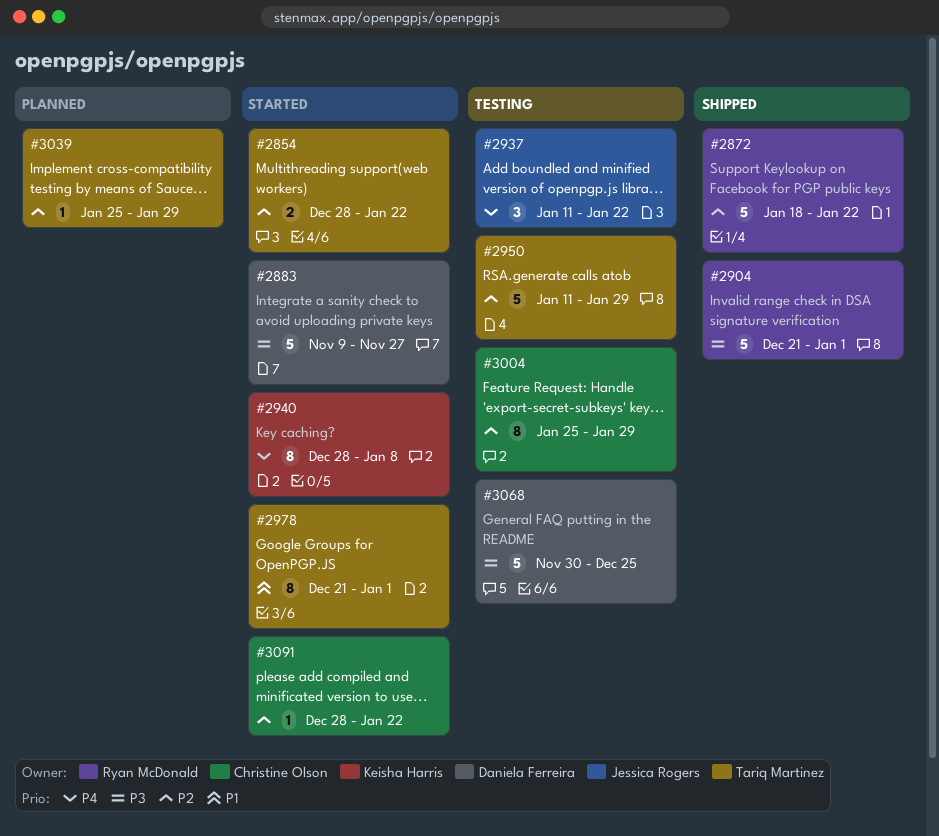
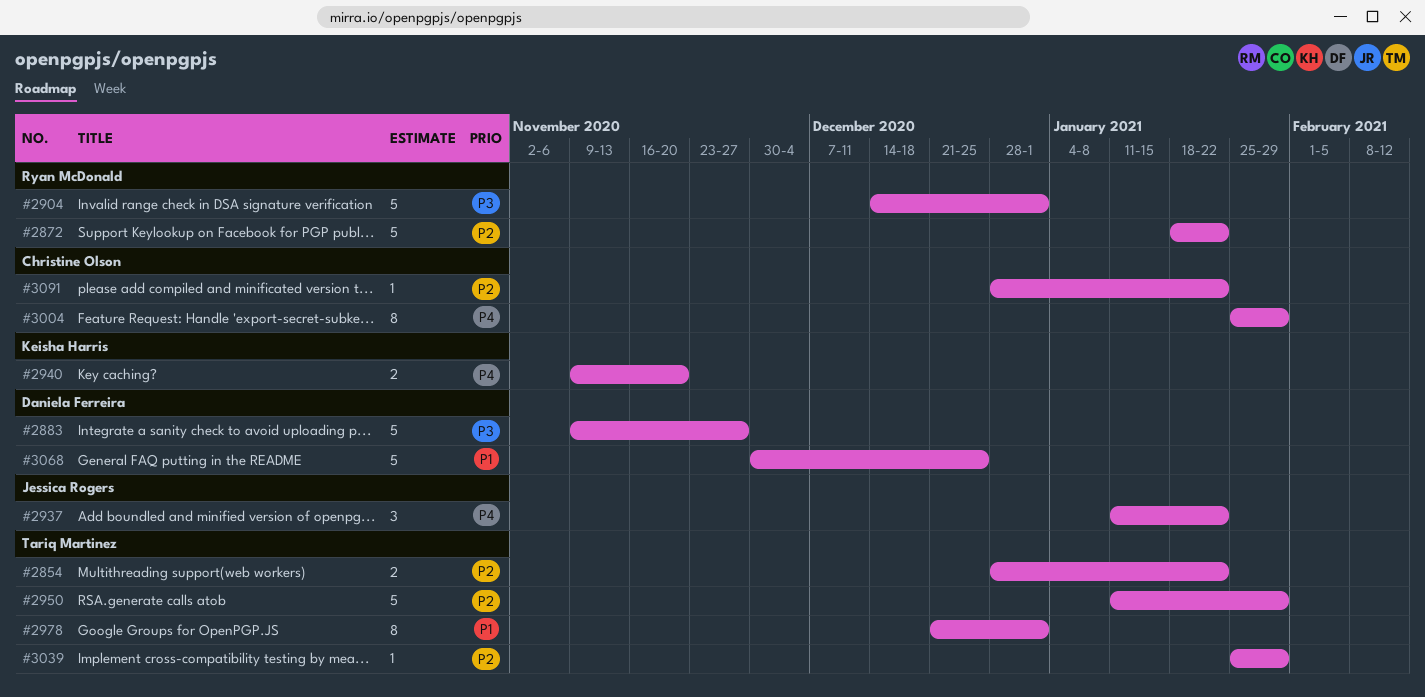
#2904, start: Dec 21 -> Dec 14
#2940, estimate: 8 -> 2
#2940, start: Dec 28 -> Nov 9
#2940, due: Jan 8 -> Nov 20
#3004, priority: P2 -> P4
#3068, priority: P3 -> P1

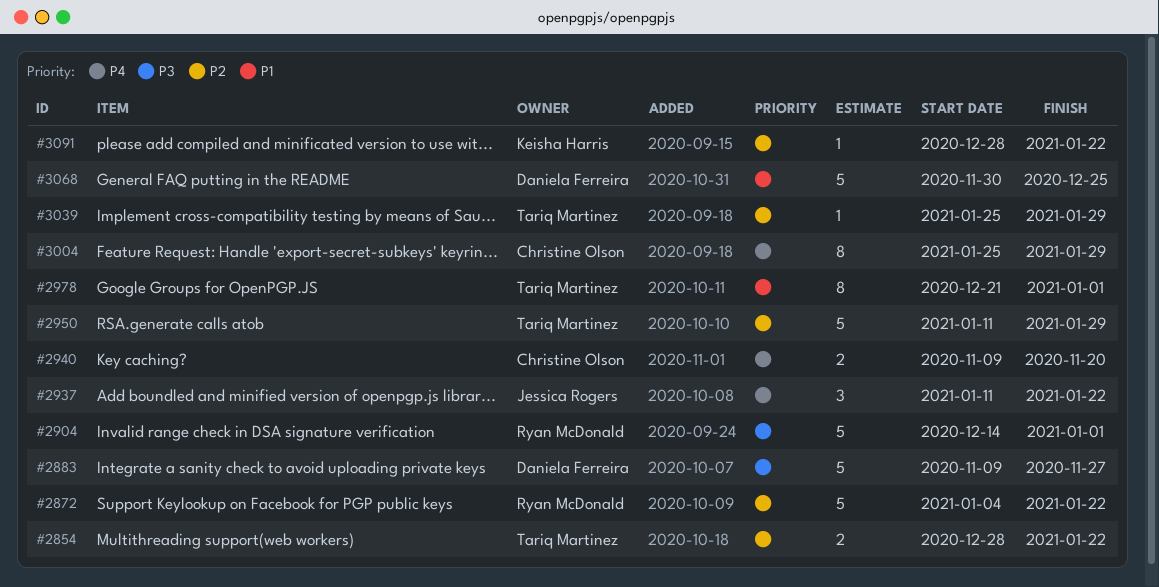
#2872, start: Jan 18 -> Jan 4
#2940, owner: Keisha Harris -> Christine Olson
#3091, owner: Christine Olson -> Keisha Harris

